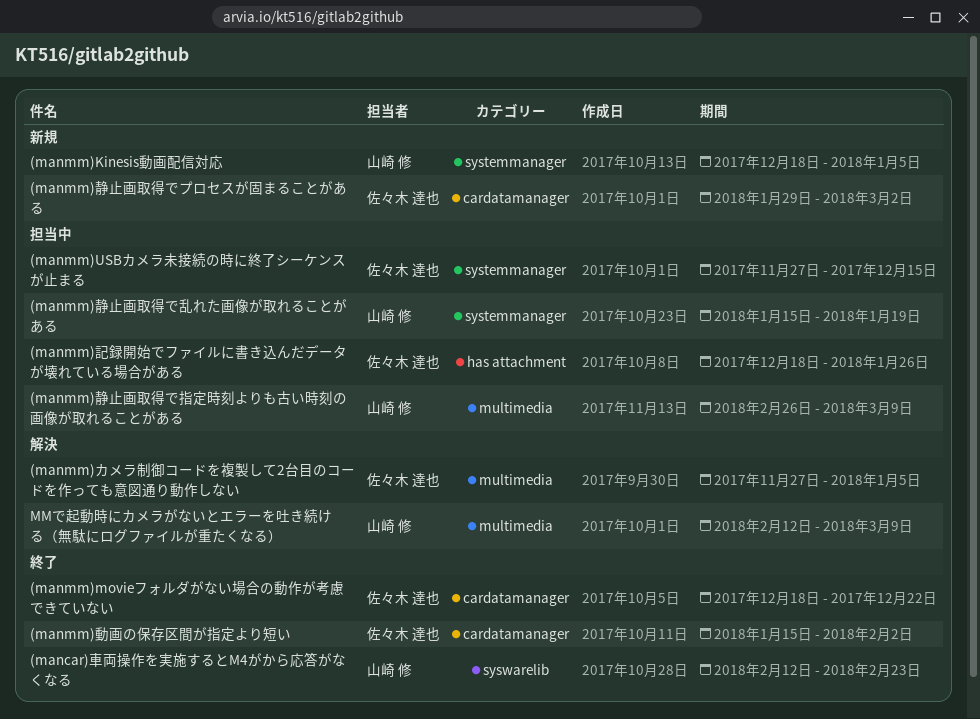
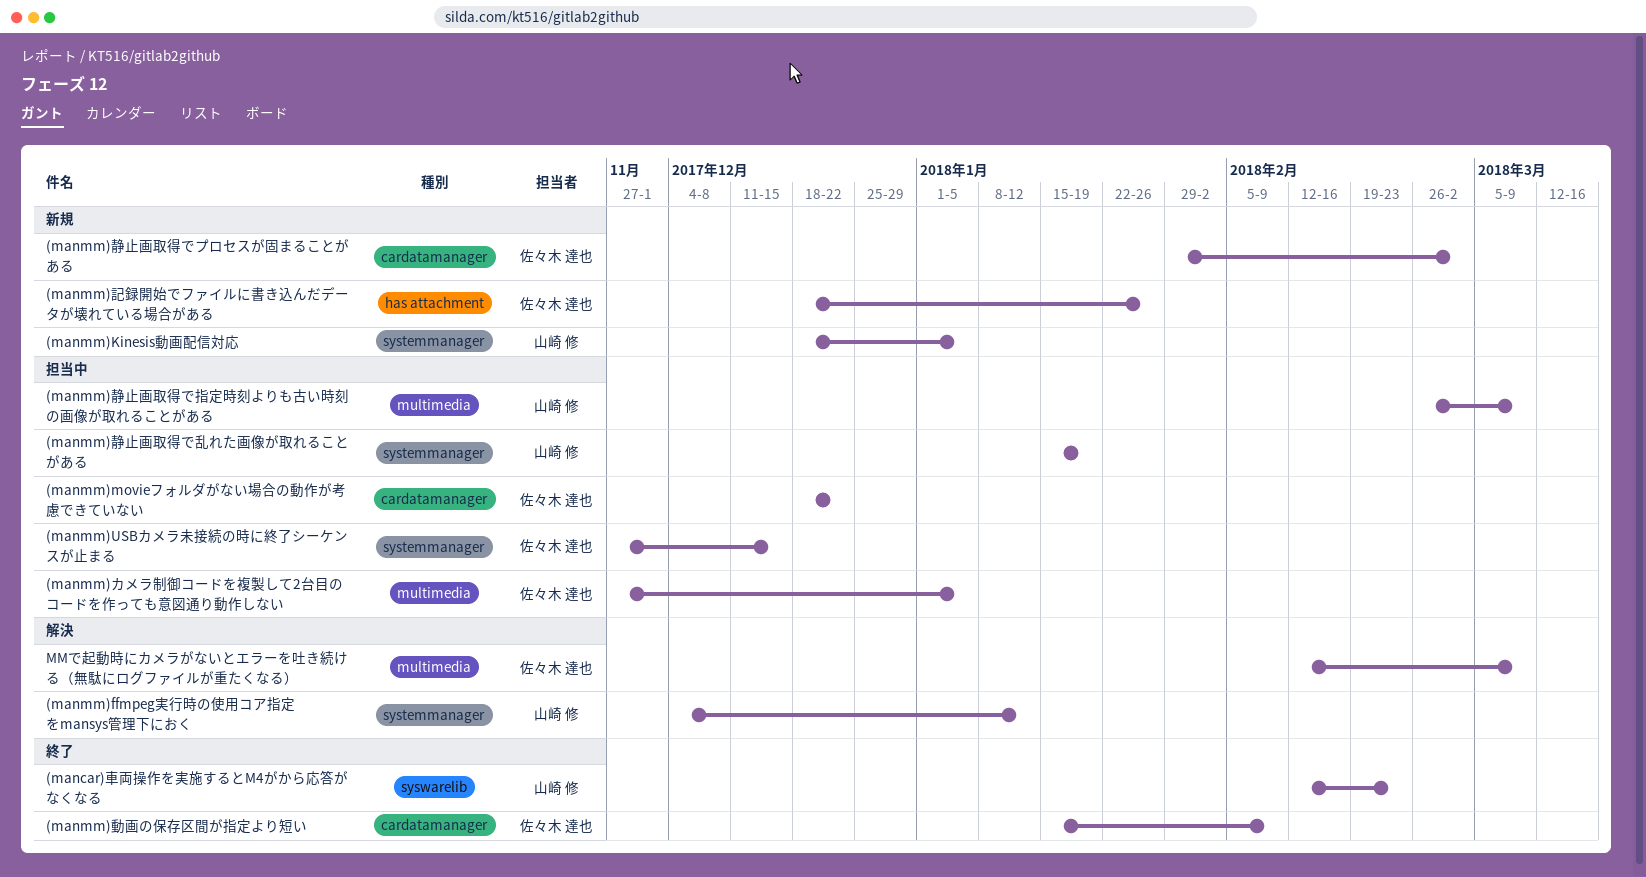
(manmm)ffmpeg実行時の使用コア指定をmansys管理下におく: none -> present
(manmm)movieフォルダがない場合の動作が考慮できていない, status: 終了 -> 担当中
(manmm)カメラ制御コードを複製して2台目のコードを作っても意図通り動作しない, status: 解決 -> 担当中
(manmm)動画の保存区間が指定より短い, due: Feb 2 -> Feb 9
(manmm)記録開始でファイルに書き込んだデータが壊れている場合がある, status: 担当中 -> 新規
MMで起動時にカメラがないとエラーを吐き続ける（無駄にログファイルが重たくなる）, owner: 山崎 修 -> 佐々木 達也

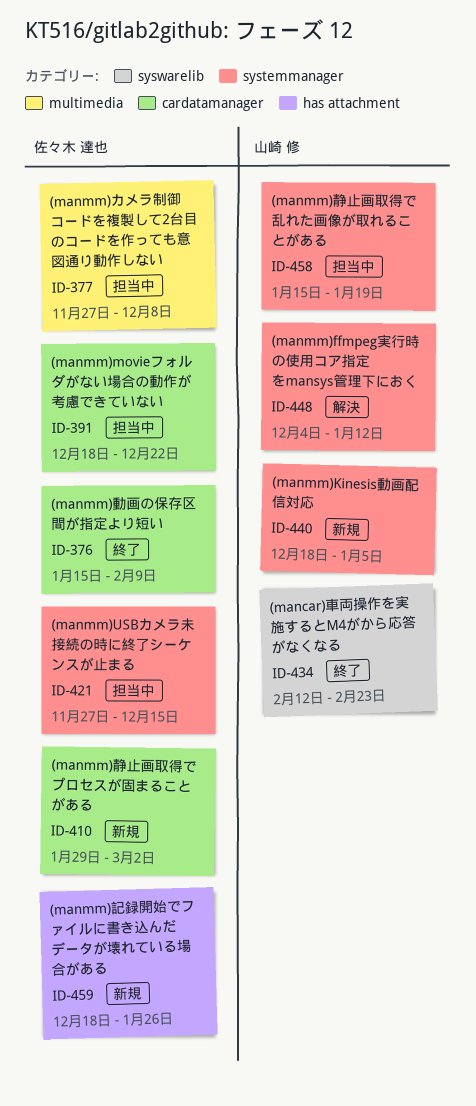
(manmm)カメラ制御コードを複製して2台目のコードを作っても意図通り動作しない, due: Jan 5 -> Dec 8
(manmm)静止画取得で指定時刻よりも古い時刻の画像が取れることがある: present -> none
MMで起動時にカメラがないとエラーを吐き続ける（無駄にログファイルが重たくなる）: present -> none

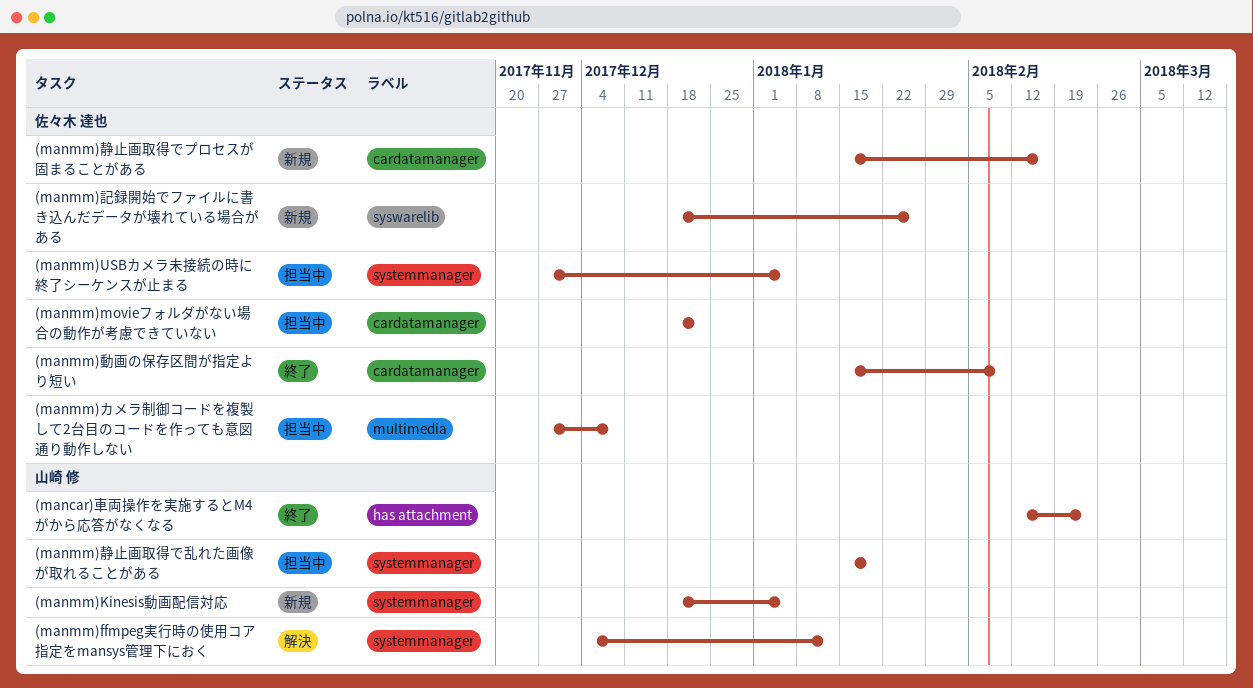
(mancar)車両操作を実施するとM4がから応答がなくなる, label: syswarelib -> has attachment
(manmm)USBカメラ未接続の時に終了シーケンスが止まる, due: Dec 15 -> Jan 5
(manmm)記録開始でファイルに書き込んだデータが壊れている場合がある, label: has attachment -> syswarelib
(manmm)静止画取得でプロセスが固まることがある, start: Jan 29 -> Jan 15
(manmm)静止画取得でプロセスが固まることがある, due: Mar 2 -> Feb 16

